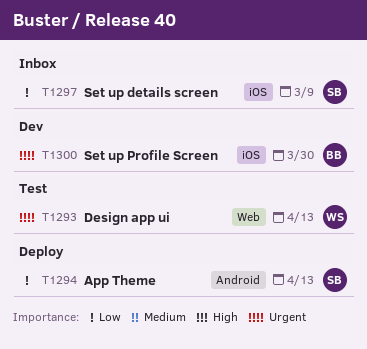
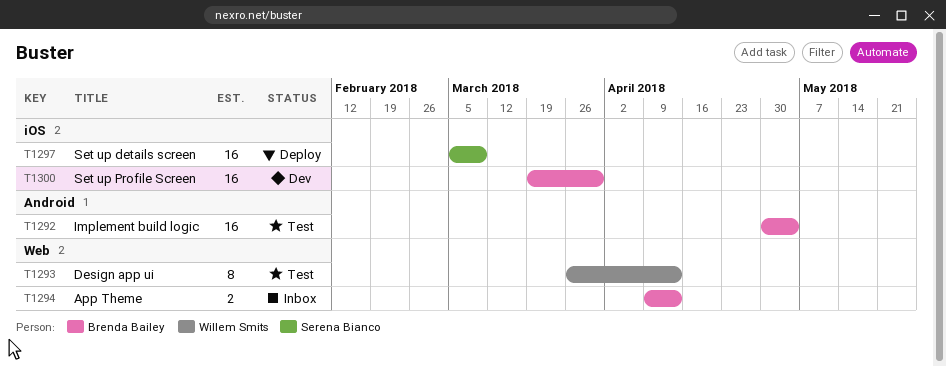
T1292: none -> present
T1294, status: Deploy -> Inbox
T1294, owner: Serena Bianco -> Brenda Bailey
T1294, label: Android -> Web
T1297, status: Inbox -> Deploy

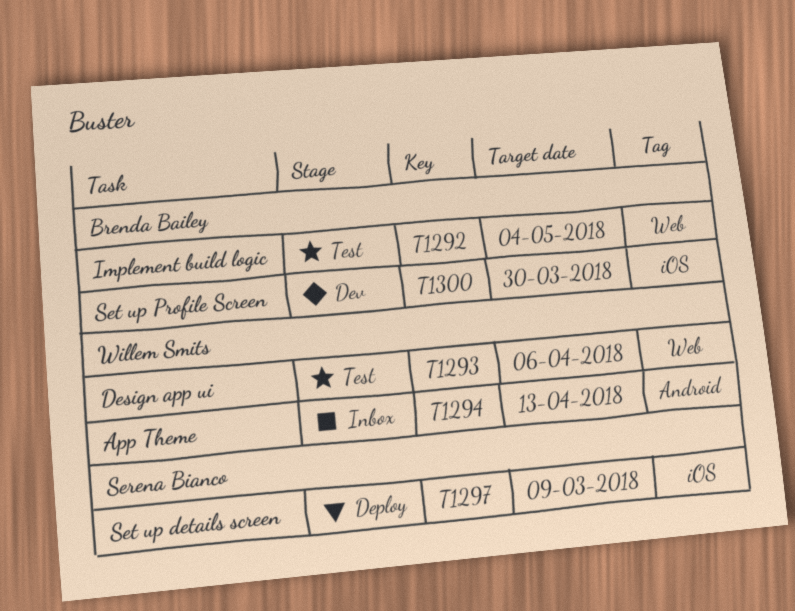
T1292, label: Android -> Web
T1293, due: Apr 13 -> Apr 6
T1294, owner: Brenda Bailey -> Willem Smits
T1294, label: Web -> Android

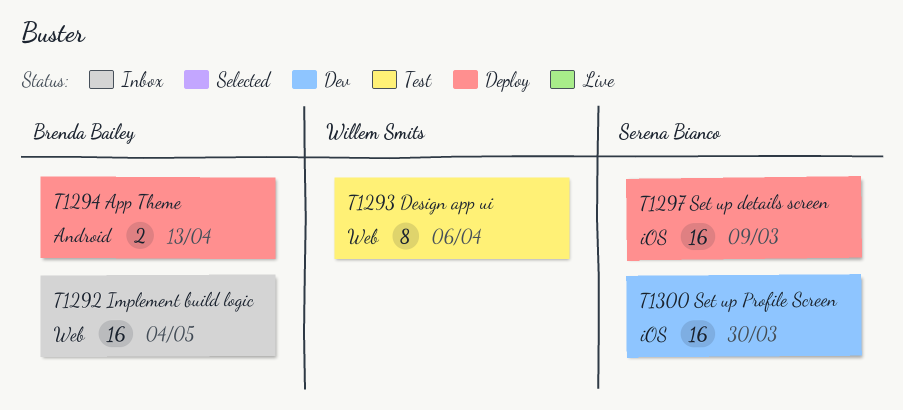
T1292, status: Test -> Inbox
T1294, status: Inbox -> Deploy
T1294, owner: Willem Smits -> Brenda Bailey
T1300, owner: Brenda Bailey -> Serena Bianco

